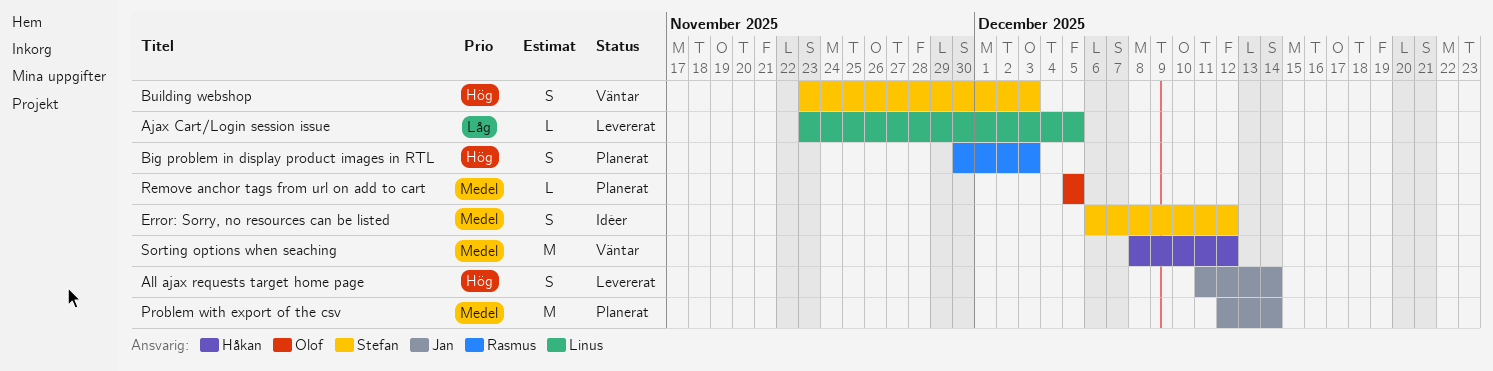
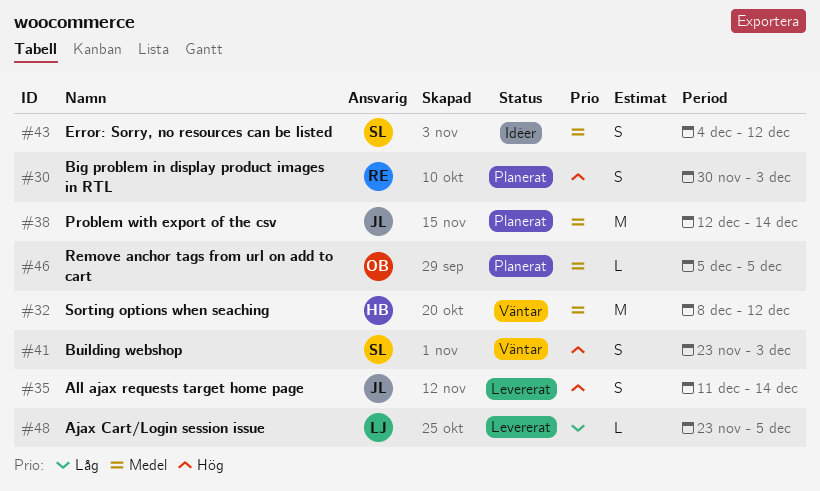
Error: Sorry, no resources can be listed, start: Dec 6 -> Dec 4

